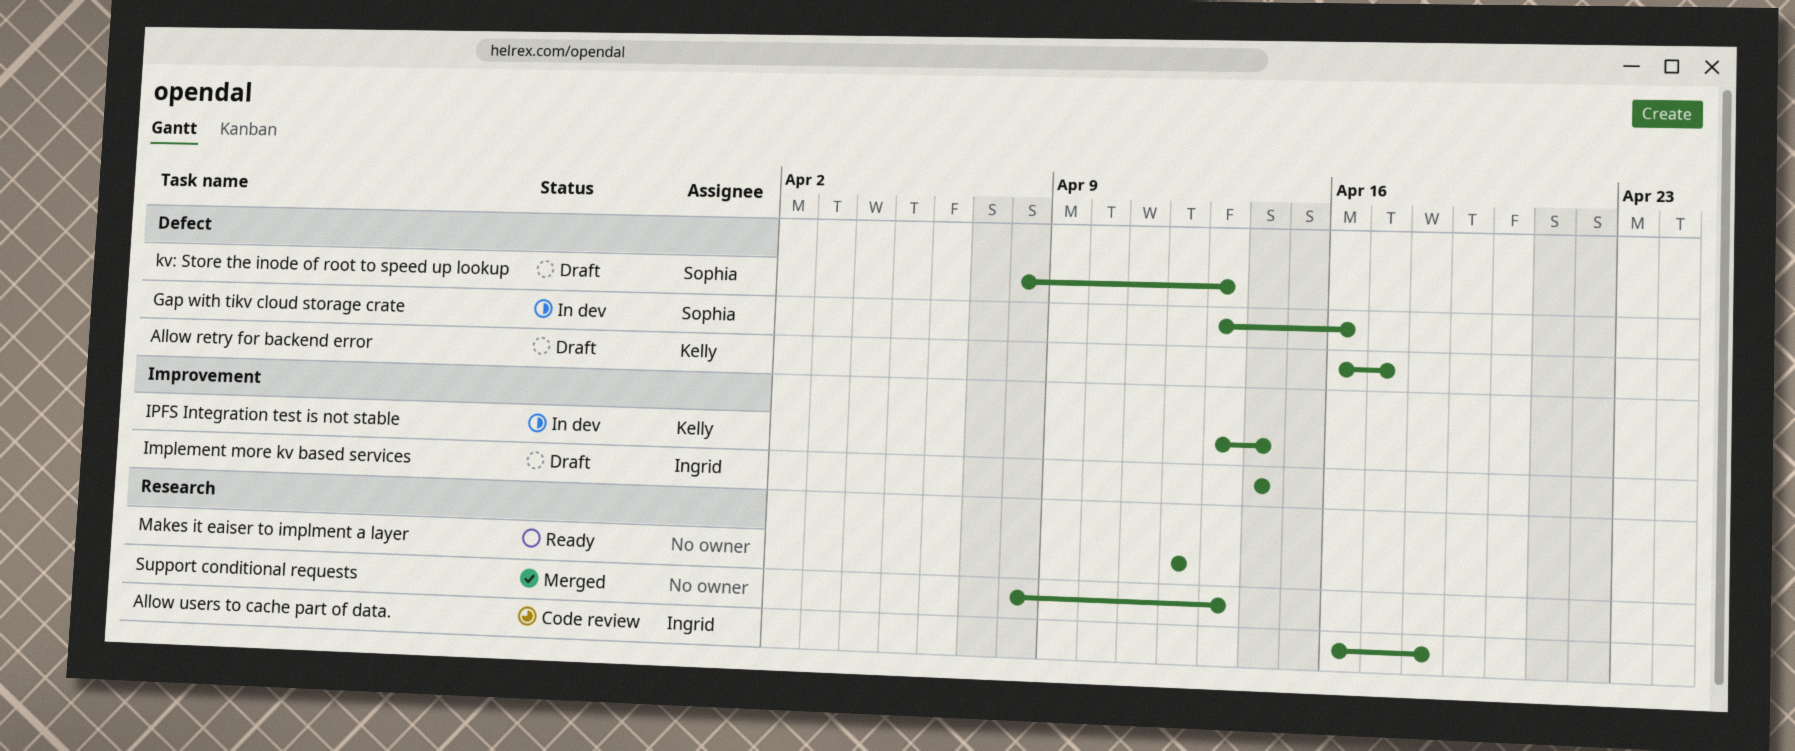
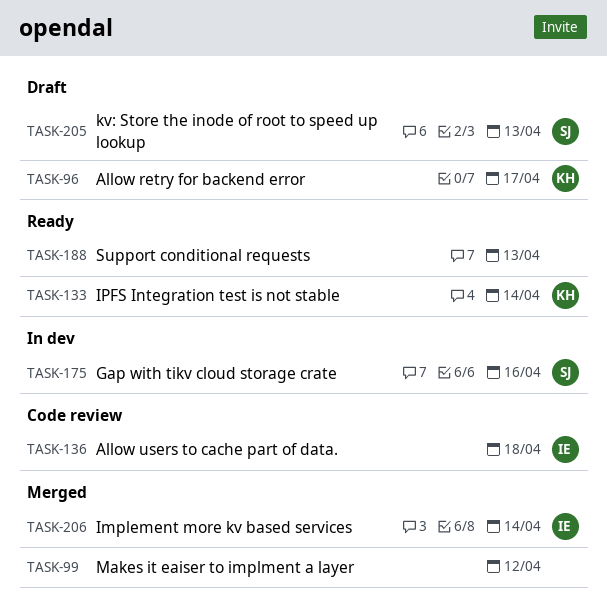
Implement more kv based services, status: Draft -> Merged
IPFS Integration test is not stable, status: In dev -> Ready
Makes it eaiser to implment a layer, status: Ready -> Merged
Support conditional requests, status: Merged -> Ready

